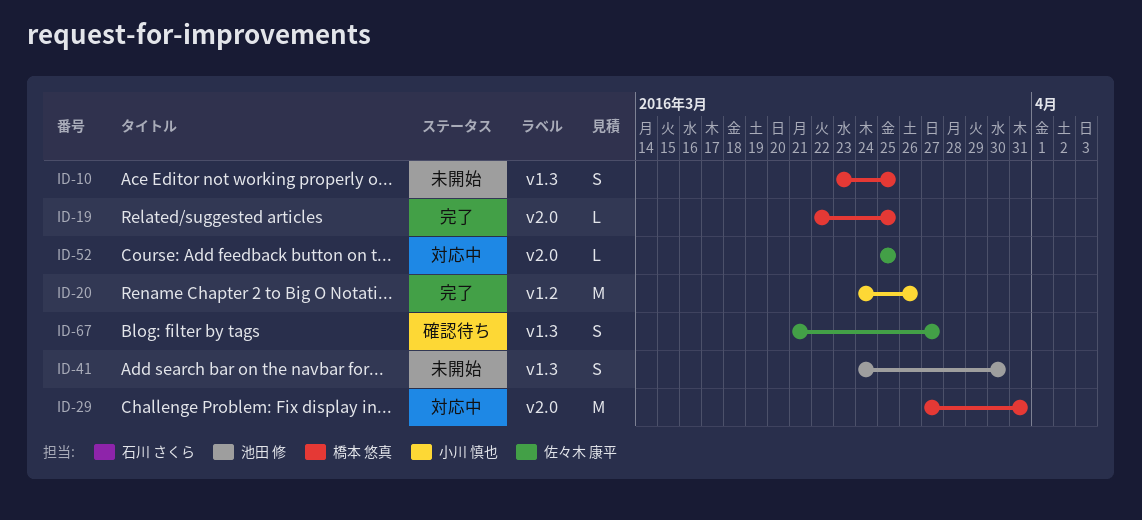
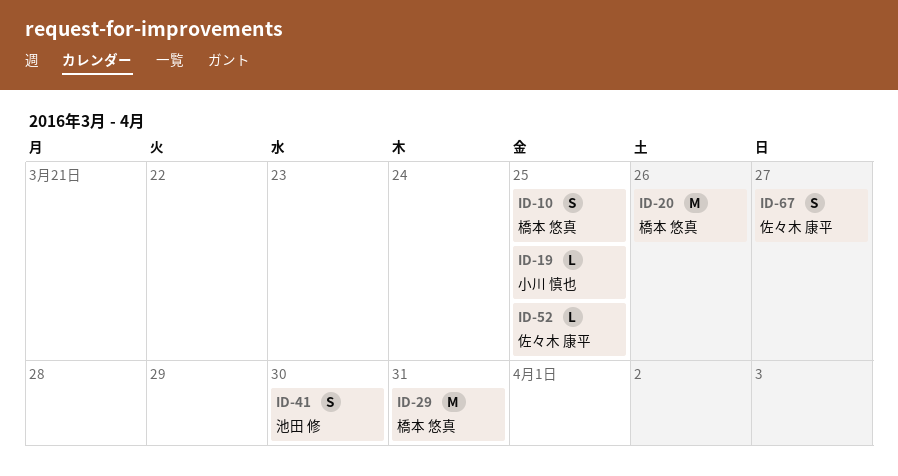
ID-19, owner: 橋本 悠真 -> 小川 慎也
ID-20, owner: 小川 慎也 -> 橋本 悠真

